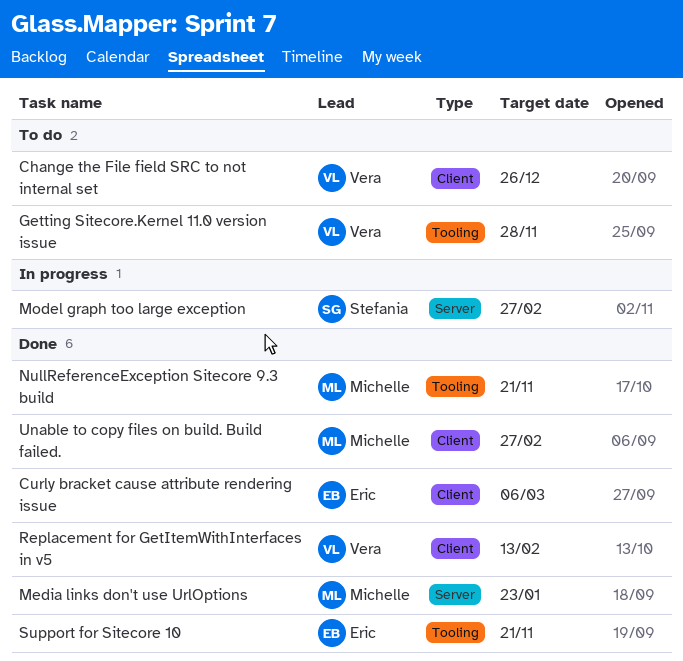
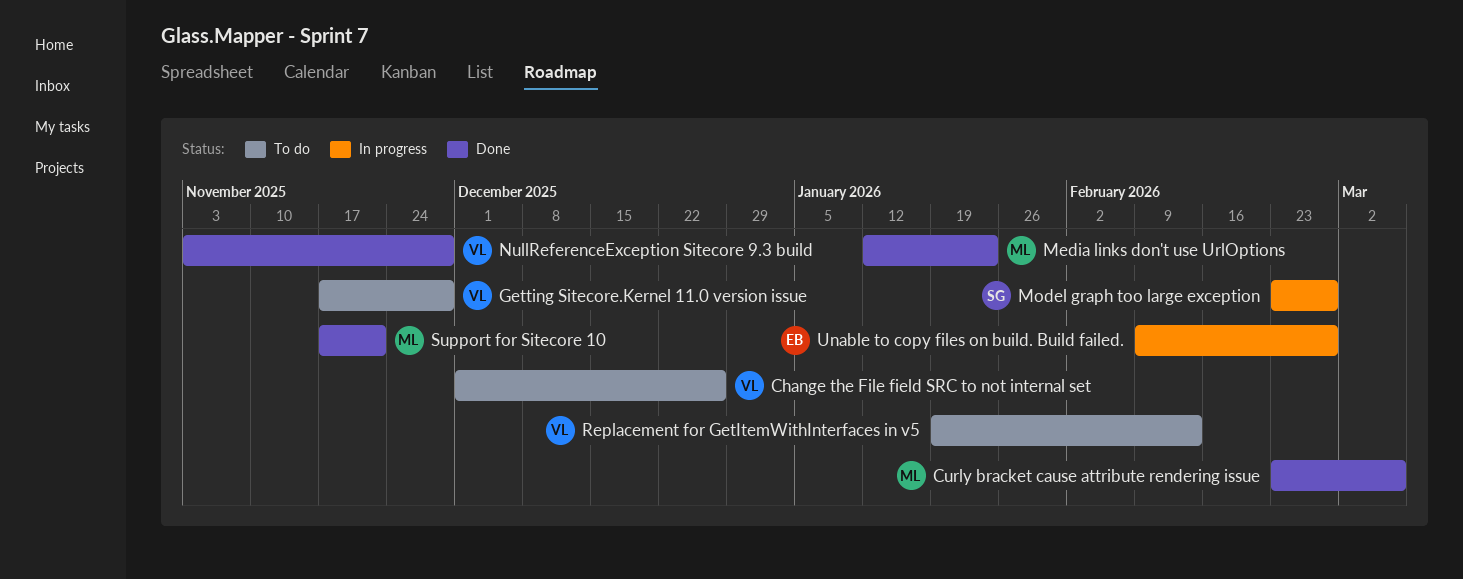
Curly bracket cause attribute rendering issue, owner: Eric -> Michelle
NullReferenceException Sitecore 9.3 build, owner: Michelle -> Vera
NullReferenceException Sitecore 9.3 build, due: Nov 21 -> Nov 28
Replacement for GetItemWithInterfaces in v5, status: Done -> To do
Support for Sitecore 10, owner: Eric -> Michelle
Unable to copy files on build. Build failed., status: Done -> In progress
Unable to copy files on build. Build failed., owner: Michelle -> Eric

